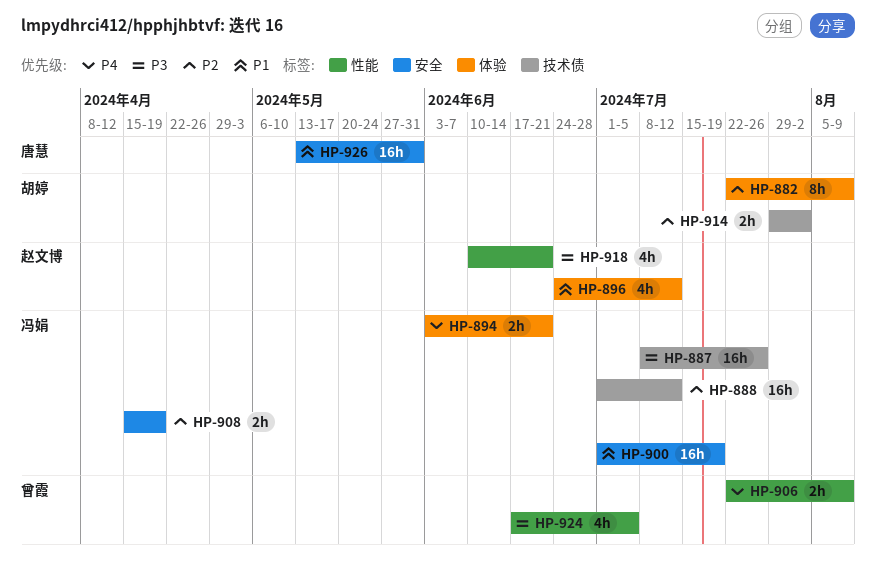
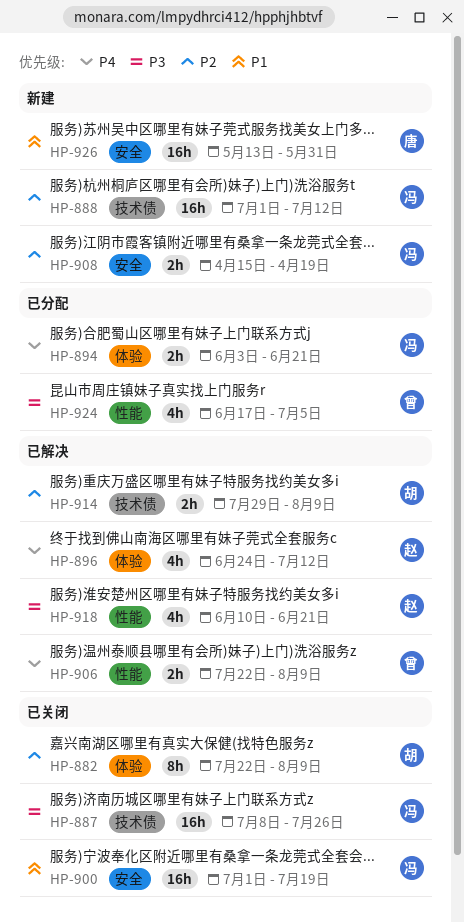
HP-896, priority: P1 -> P4
HP-914, due: Aug 2 -> Aug 9

